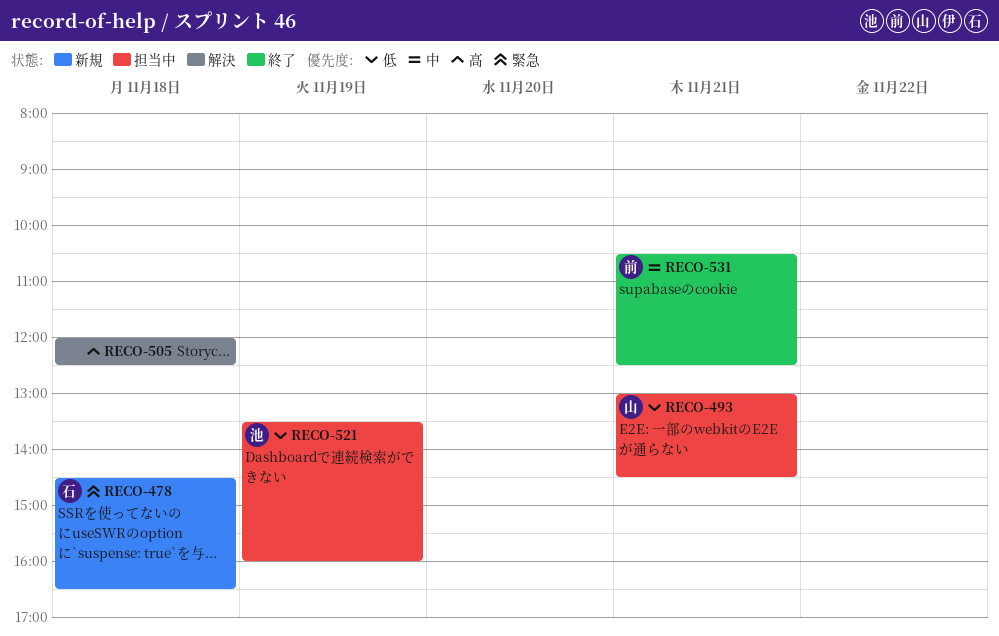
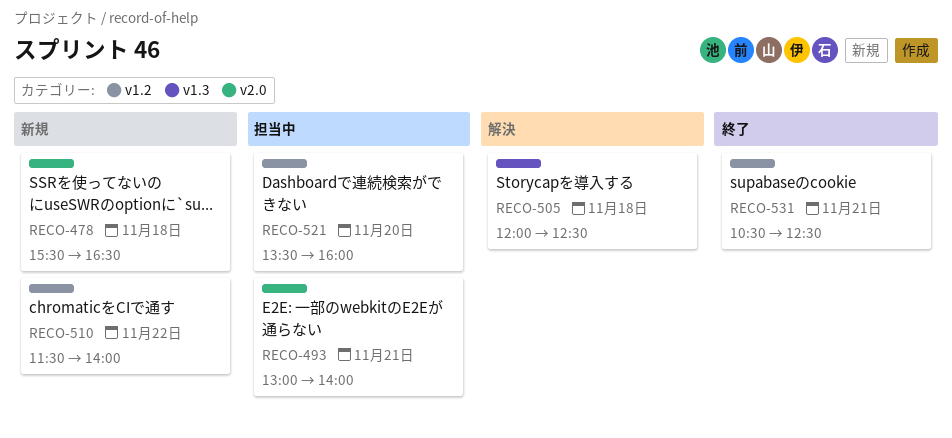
RECO-478, begins: 14:30 -> 15:30
RECO-493, ends: 14:30 -> 14:00
RECO-510: none -> present
RECO-521, day: Nov 19 -> Nov 20

